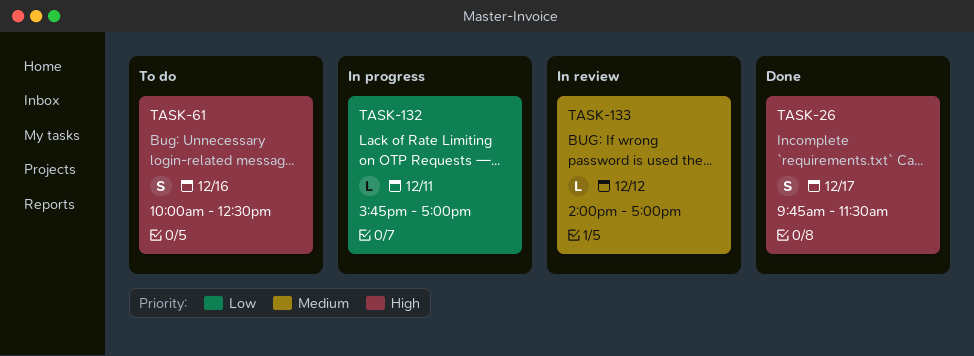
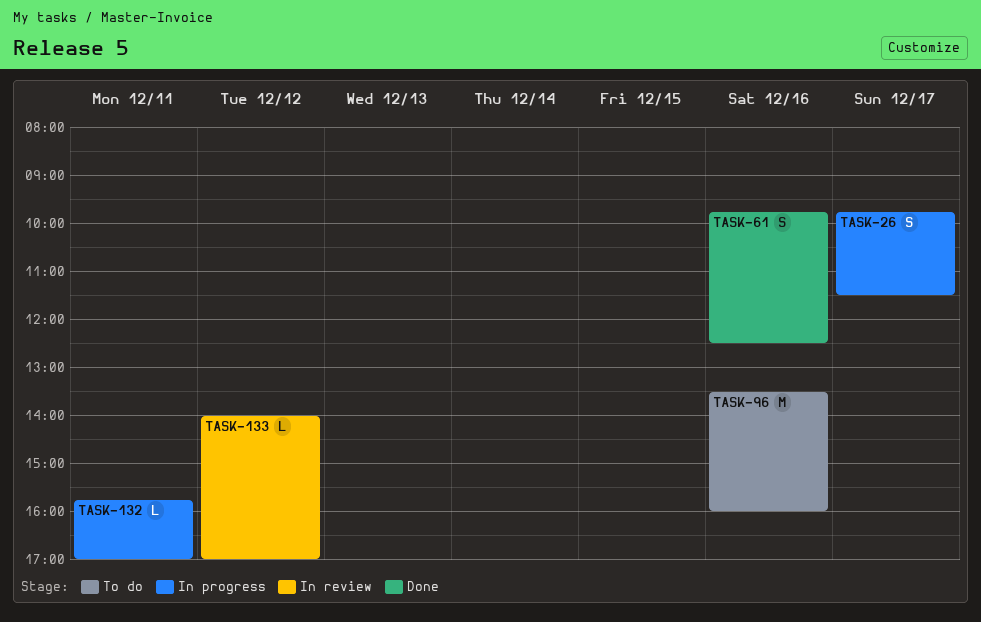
TASK-26, status: Done -> In progress
TASK-61, status: To do -> Done
TASK-61, begins: 10:00 -> 09:45
TASK-96: none -> present

